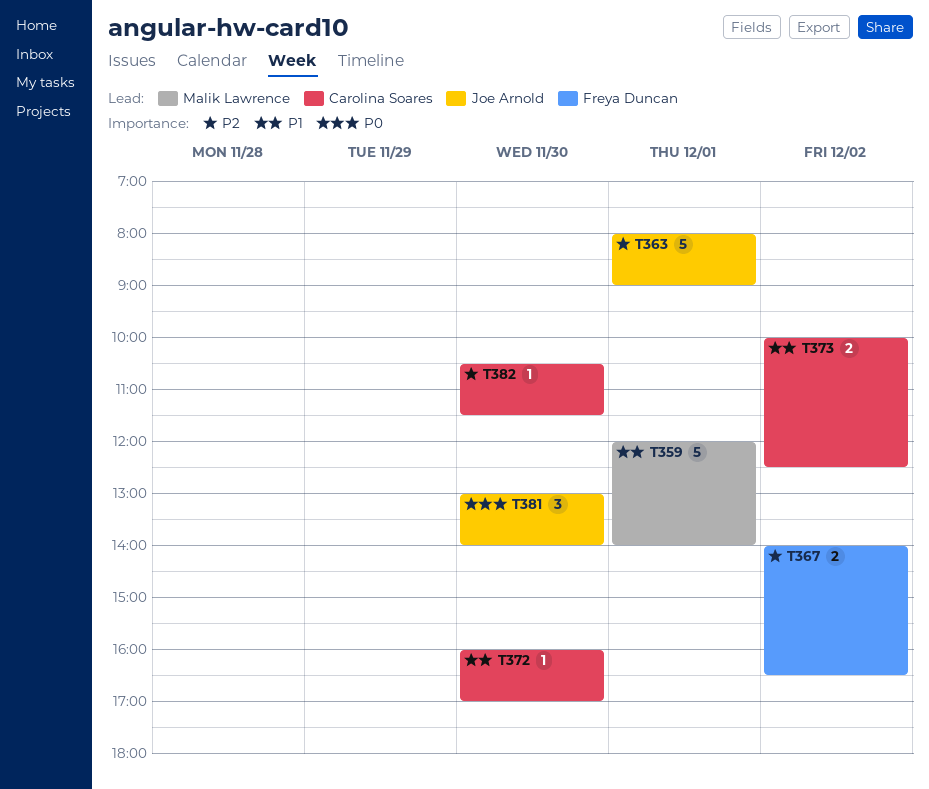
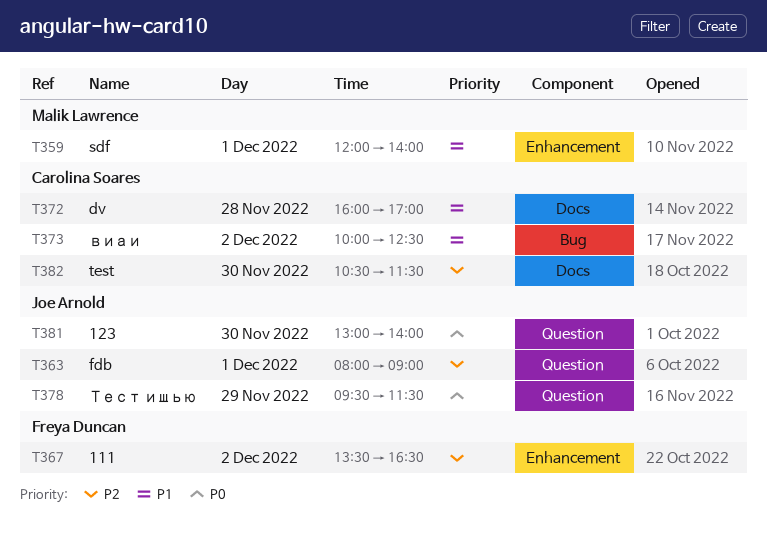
T367, begins: 14:00 -> 13:30
T372, day: Nov 30 -> Nov 28
T378: none -> present

